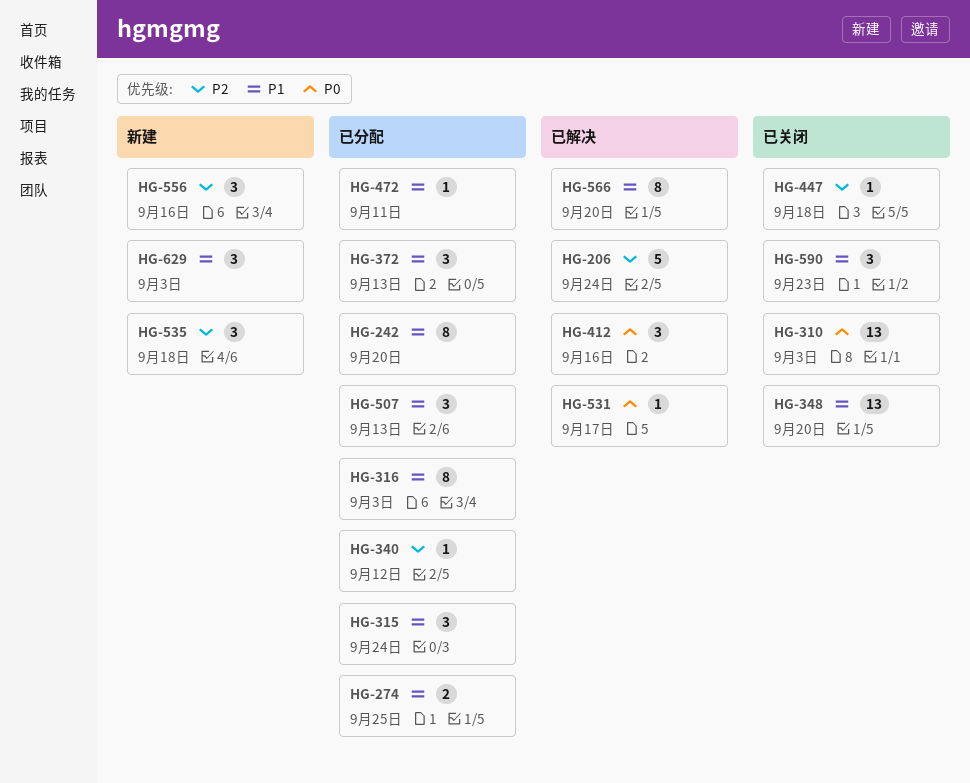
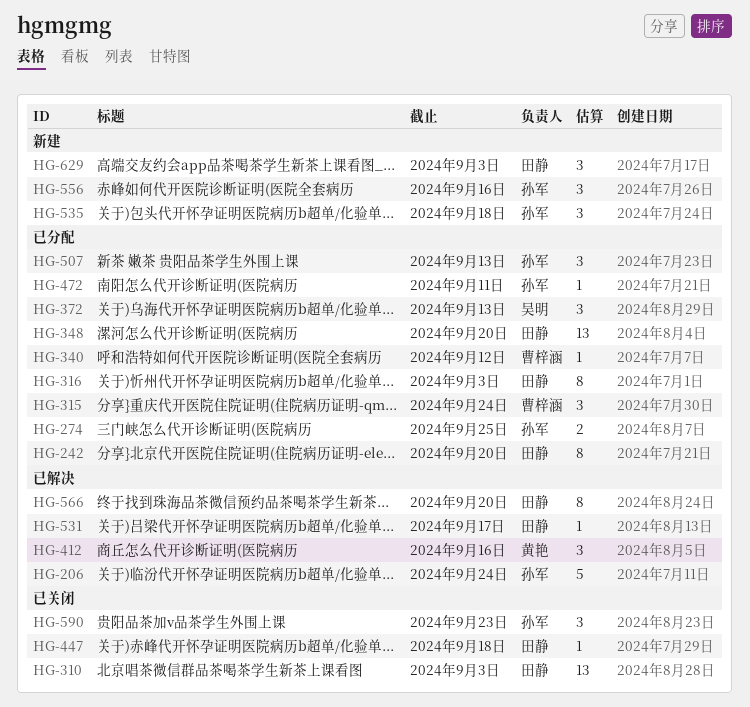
HG-348, status: 已关闭 -> 已分配

